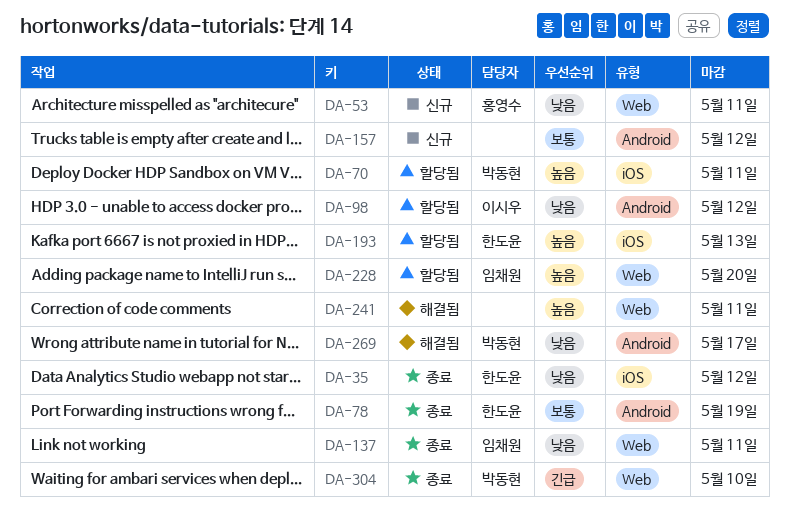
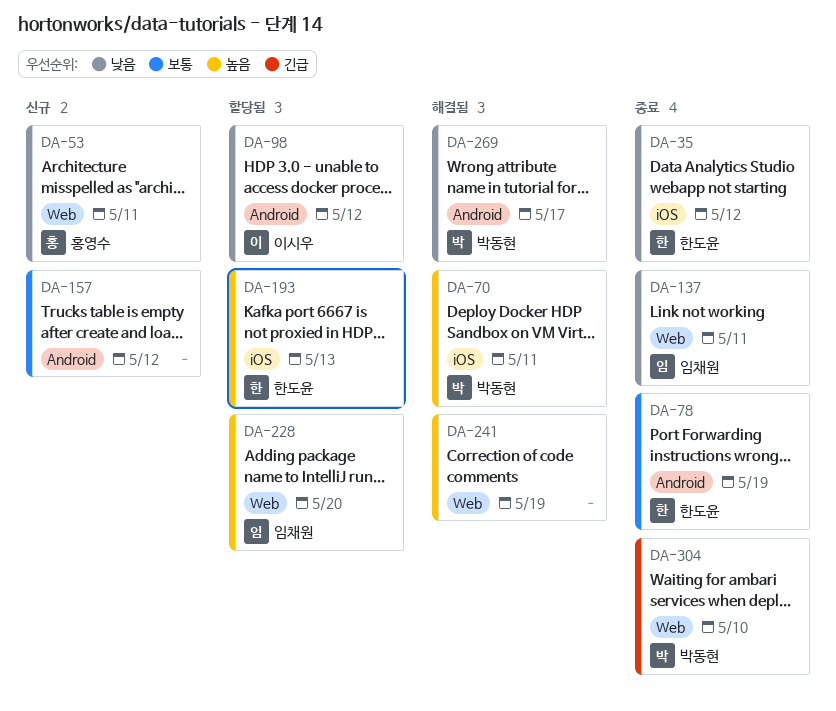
DA-70, status: 할당됨 -> 해결됨
DA-241, due: May 11 -> May 19

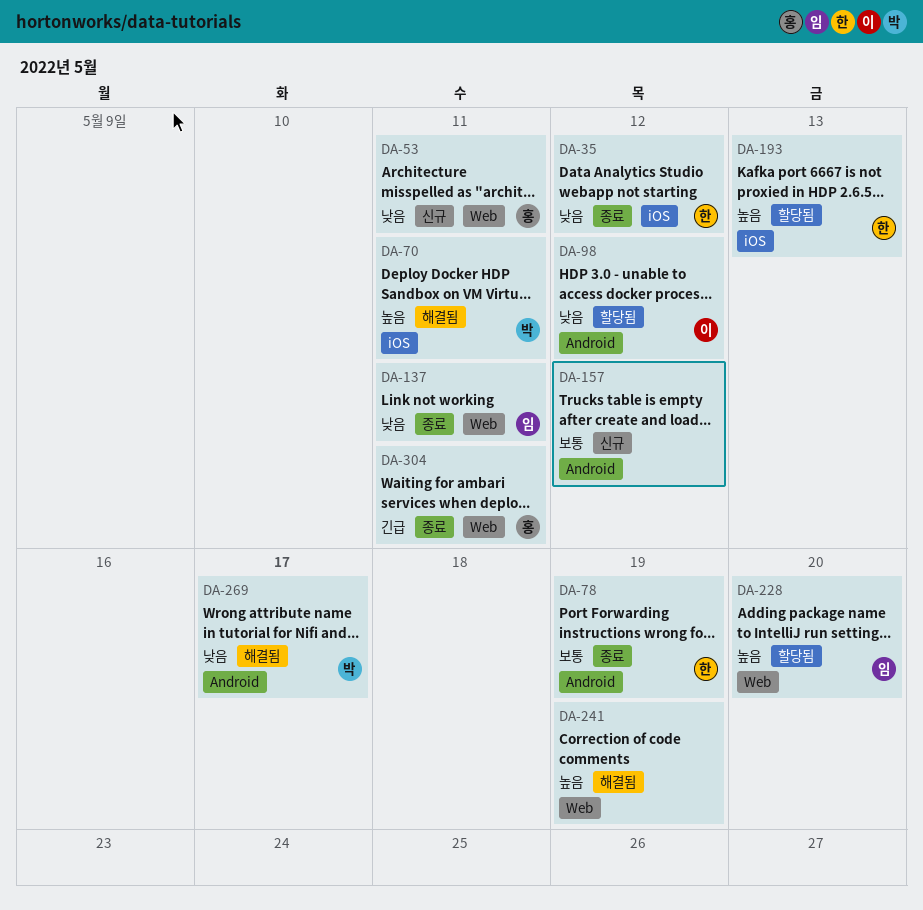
DA-304, owner: 박동현 -> 홍영수
DA-304, due: May 10 -> May 11

